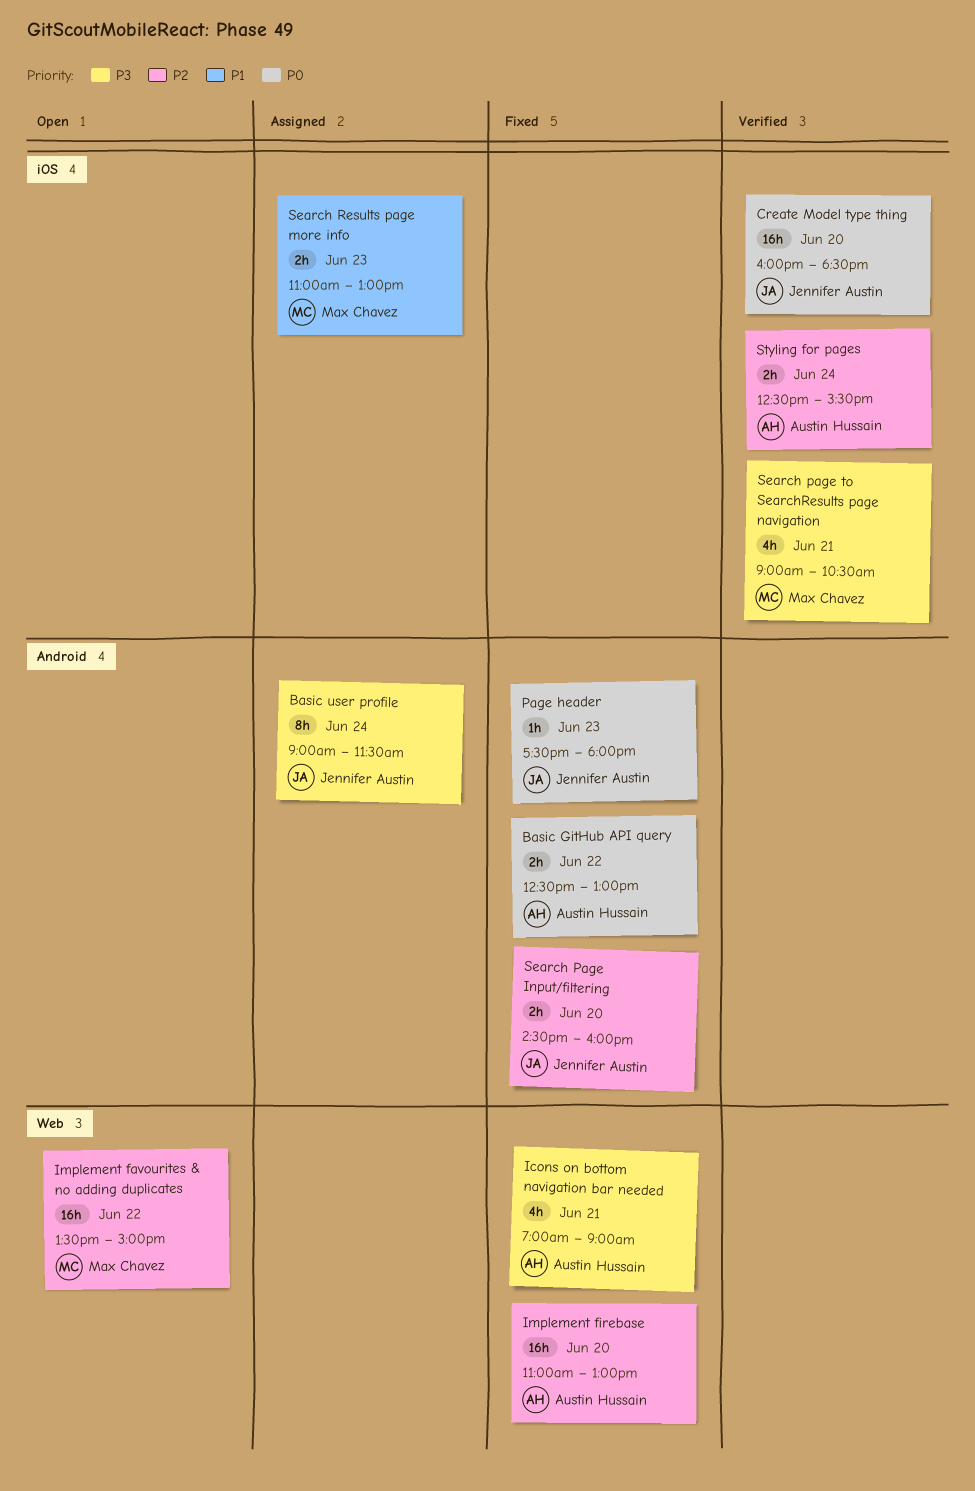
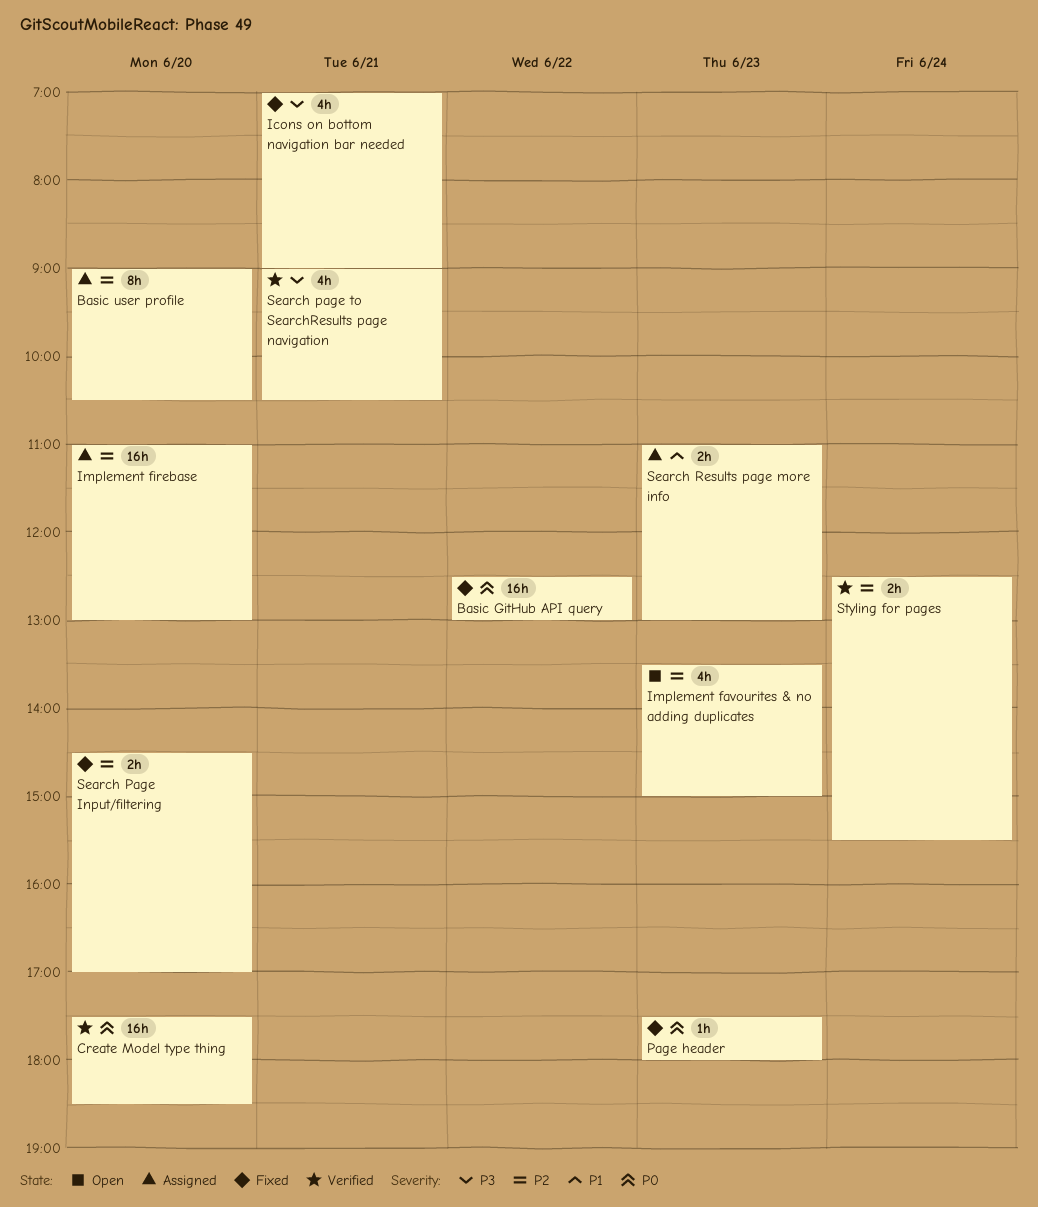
Basic GitHub API query, estimate: 2h -> 16h
Basic user profile, priority: P3 -> P2
Basic user profile, day: Jun 24 -> Jun 20
Basic user profile, ends: 11:30 -> 10:30
Create Model type thing, begins: 16:00 -> 17:30
Implement favourites & no adding duplicates, estimate: 16h -> 4h
Implement favourites & no adding duplicates, day: Jun 22 -> Jun 23
Implement firebase, status: Fixed -> Assigned
Search Page Input/filtering, ends: 16:00 -> 17:00

